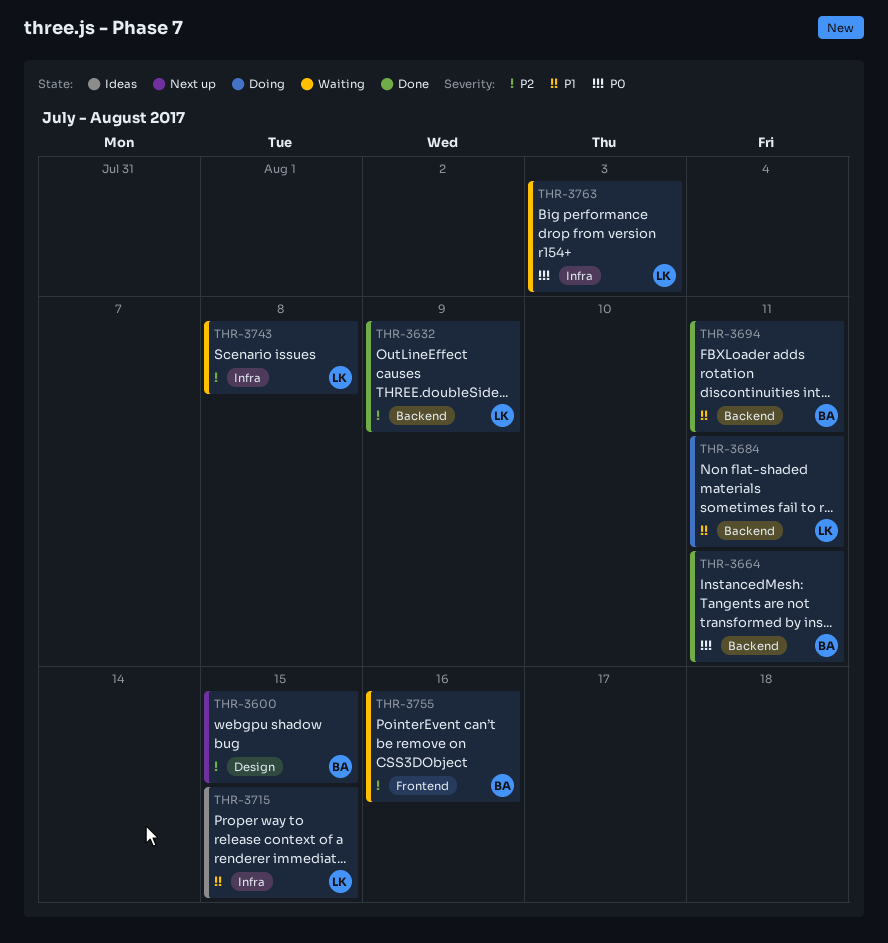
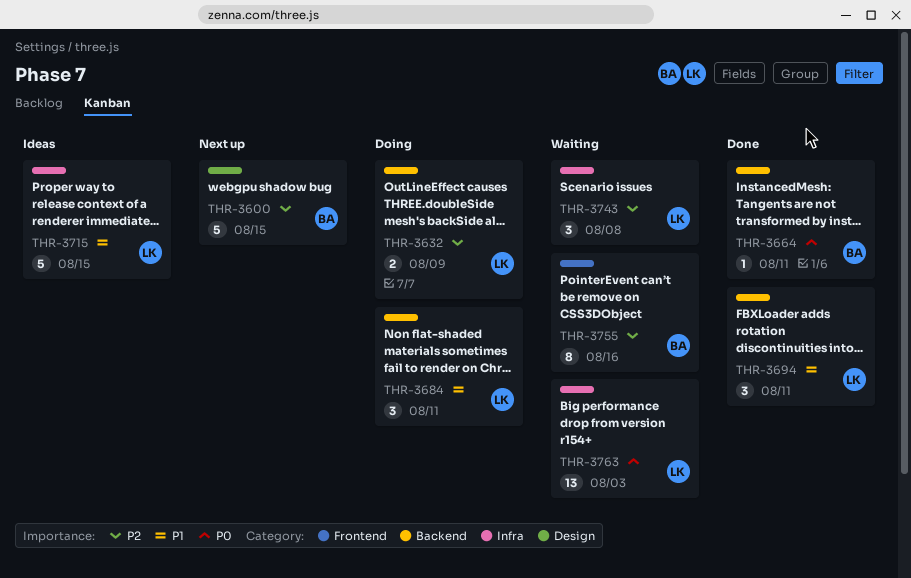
THR-3632, status: Done -> Doing
THR-3694, owner: BA -> LK

